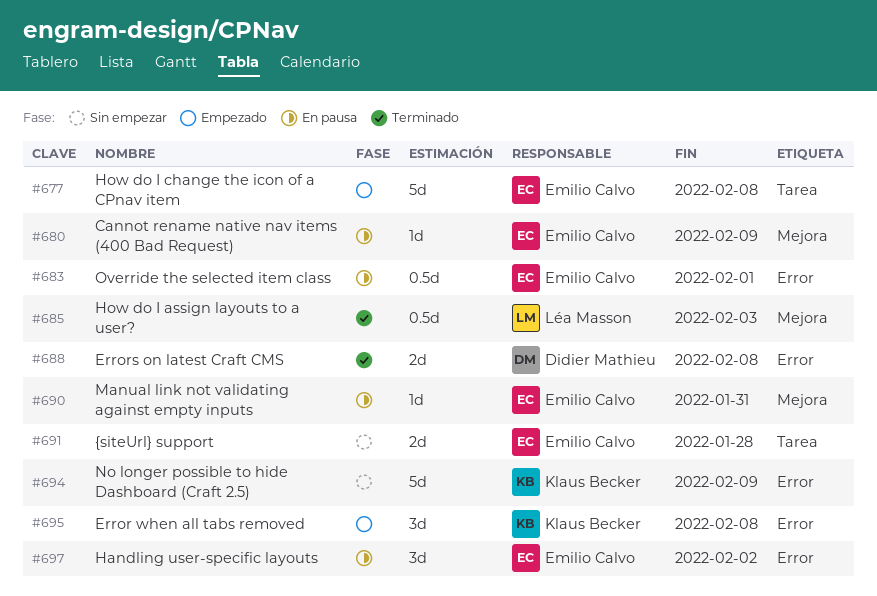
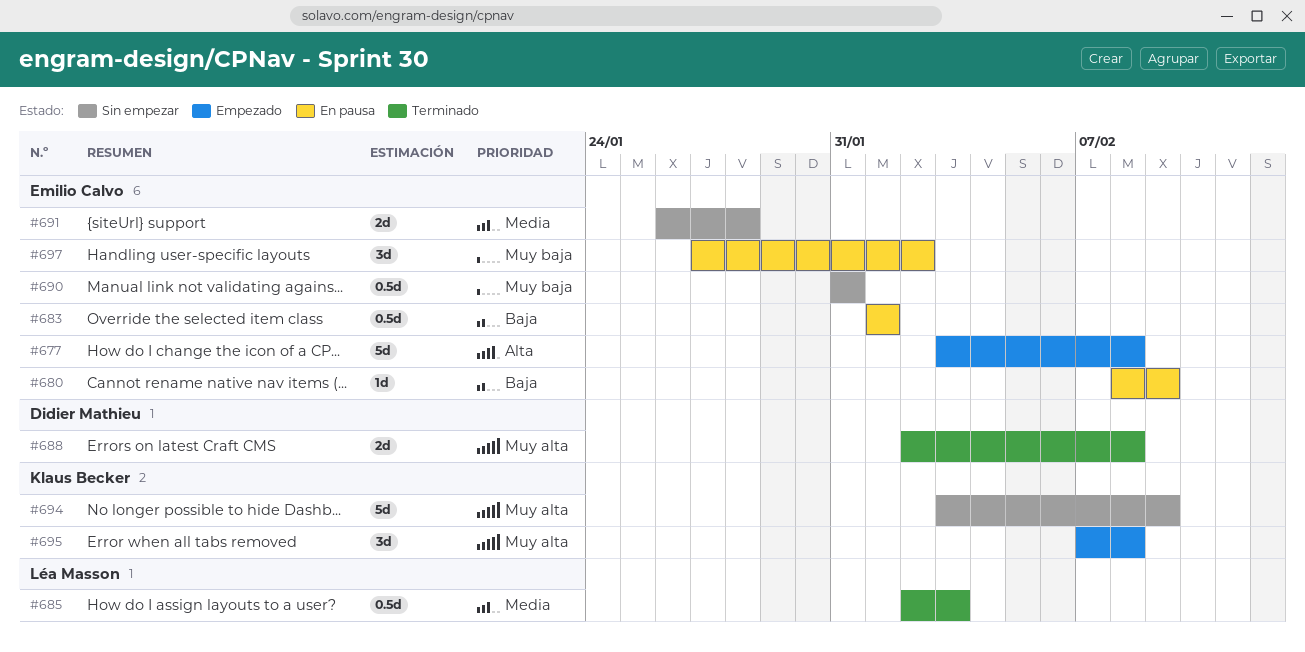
#690, status: En pausa -> Sin empezar
#690, estimate: 1d -> 0.5d

